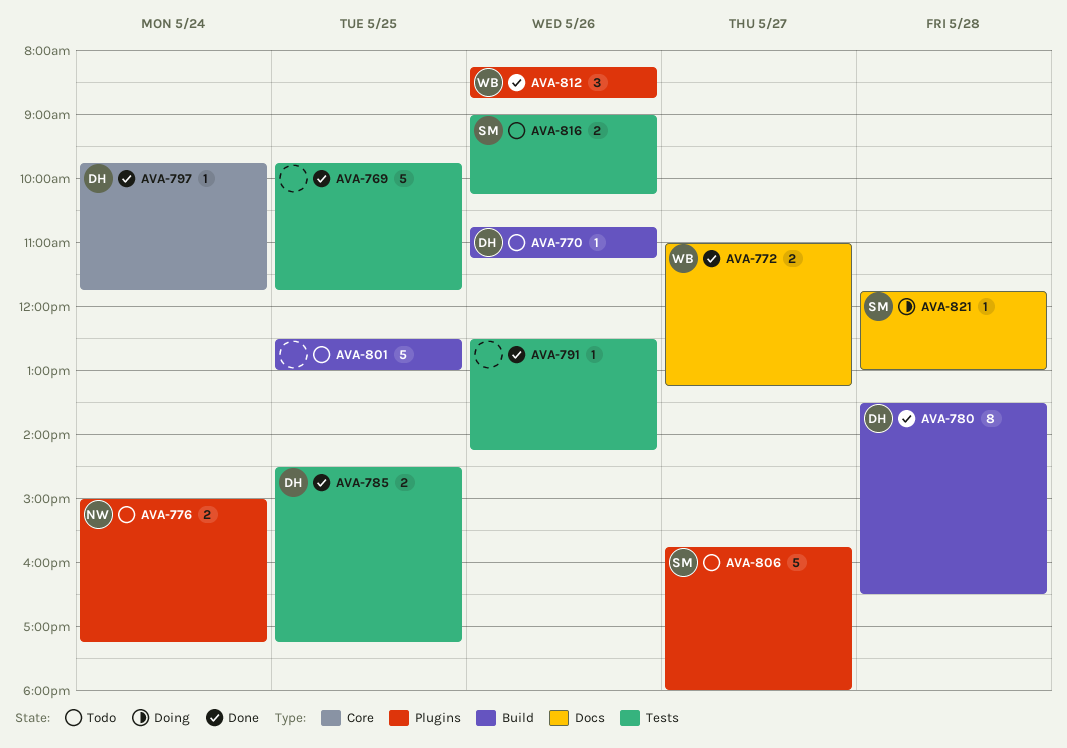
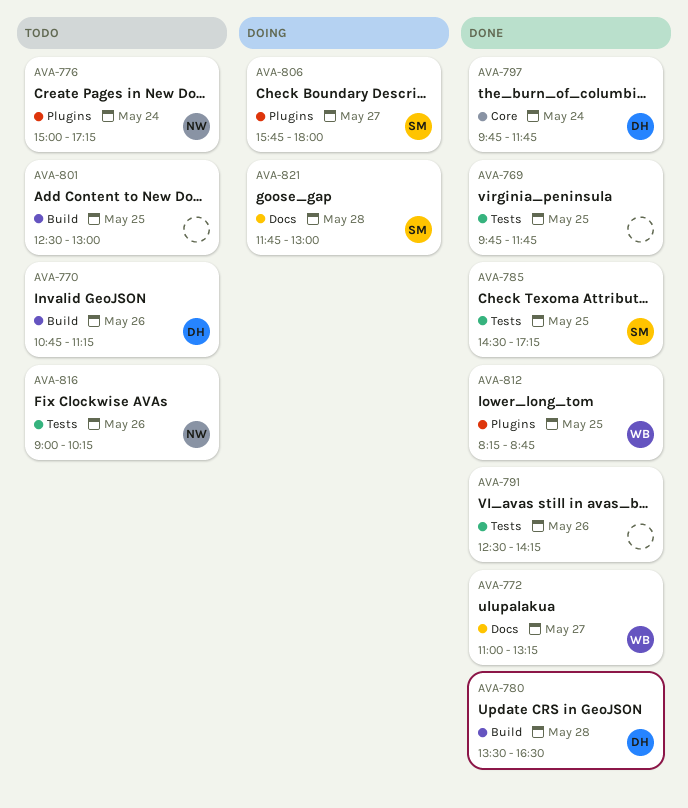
AVA-785, owner: DH -> SM
AVA-806, status: Todo -> Doing
AVA-812, day: May 26 -> May 25
AVA-816, owner: SM -> NW

